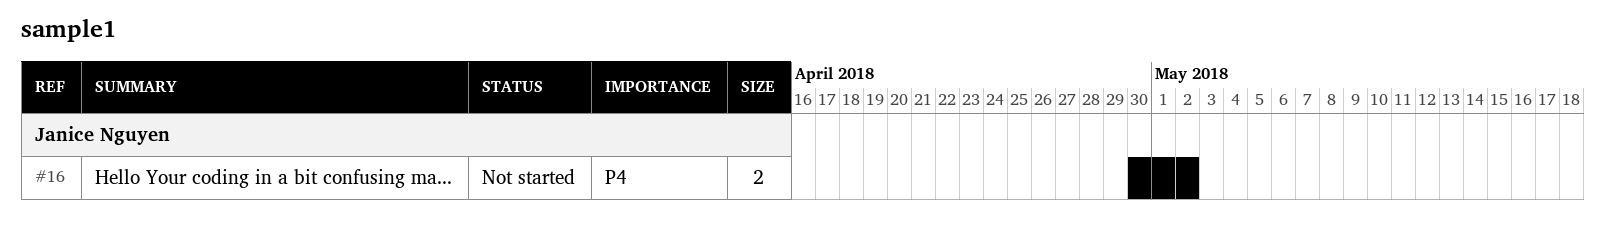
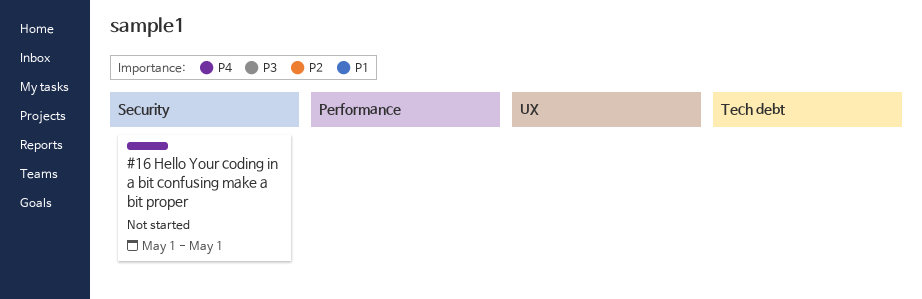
#16, start: Apr 30 -> May 1
#16, due: May 2 -> May 1

